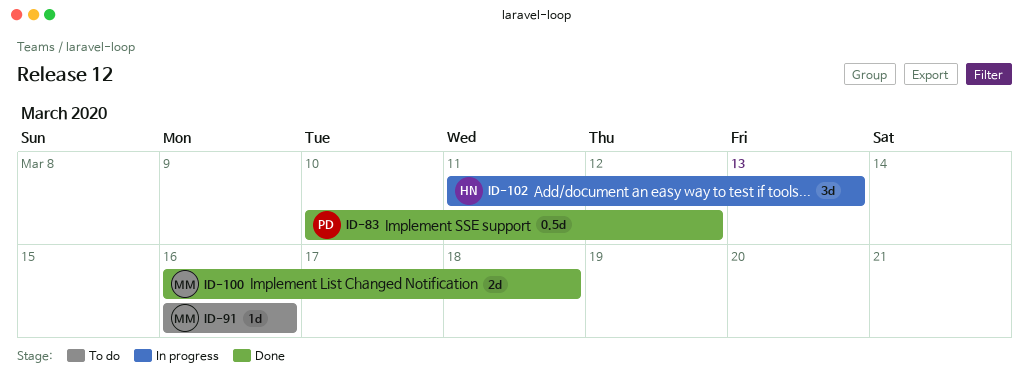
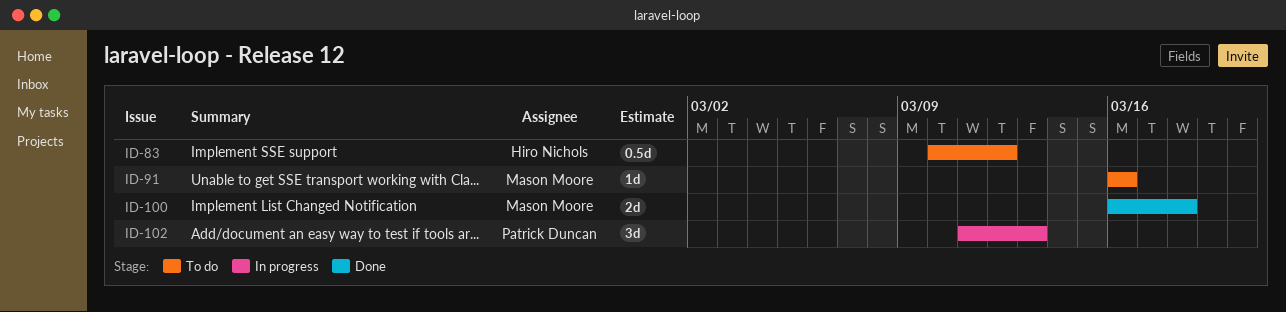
ID-83, status: Done -> To do
ID-83, owner: Patrick Duncan -> Hiro Nichols
ID-102, owner: Hiro Nichols -> Patrick Duncan

